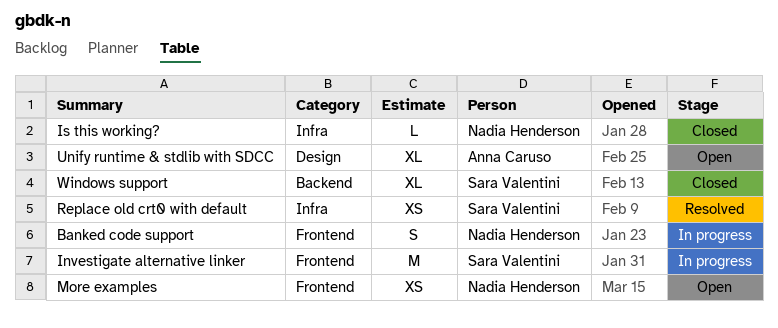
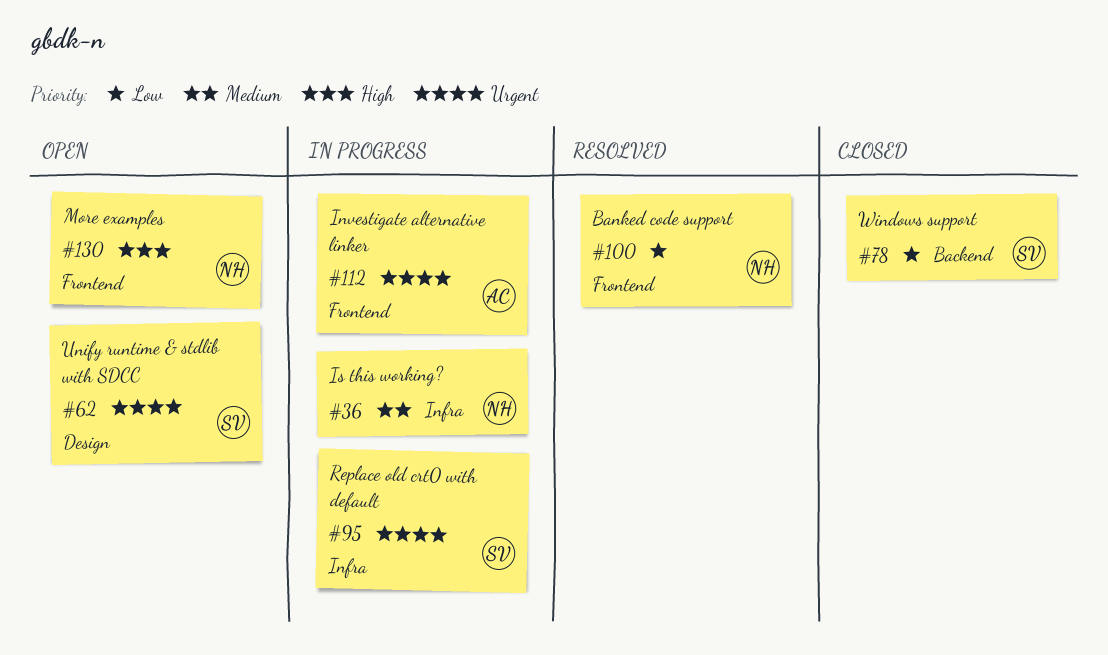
Banked code support, status: In progress -> Resolved
Investigate alternative linker, owner: Sara Valentini -> Anna Caruso
Is this working?, status: Closed -> In progress
Replace old crt0 with default, status: Resolved -> In progress
Unify runtime & stdlib with SDCC, owner: Anna Caruso -> Sara Valentini

